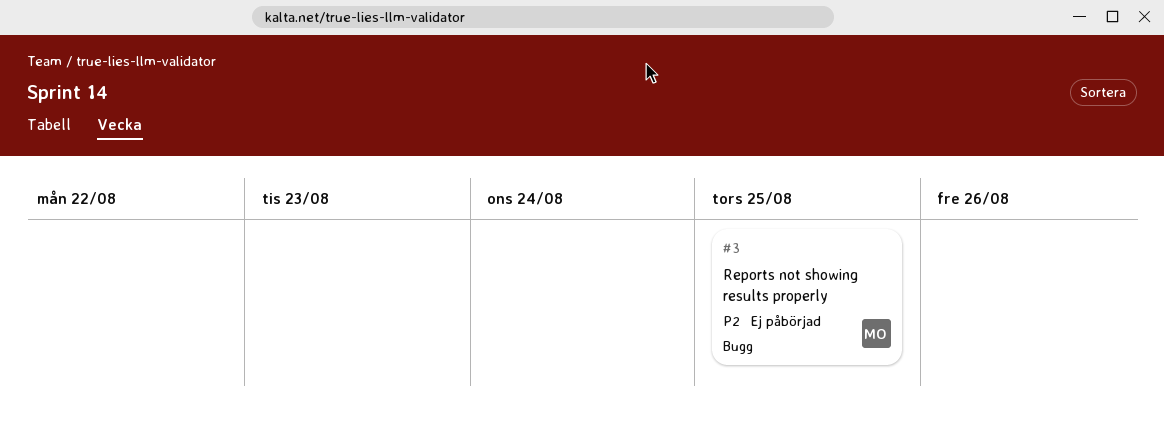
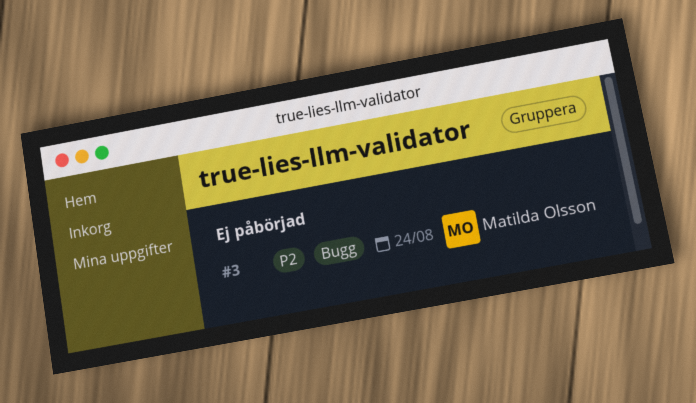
#3, due: Aug 25 -> Aug 24

